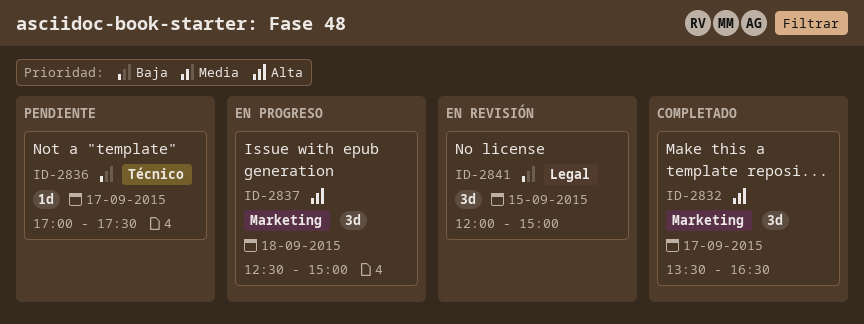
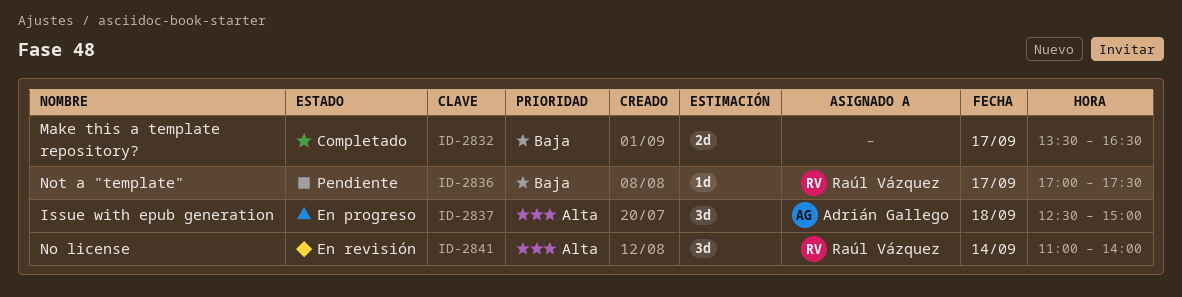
ID-2832, priority: Alta -> Baja
ID-2832, estimate: 3d -> 2d
ID-2841, priority: Baja -> Alta
ID-2841, day: Sep 15 -> Sep 14
ID-2841, begins: 12:00 -> 11:00
ID-2841, ends: 15:00 -> 14:00

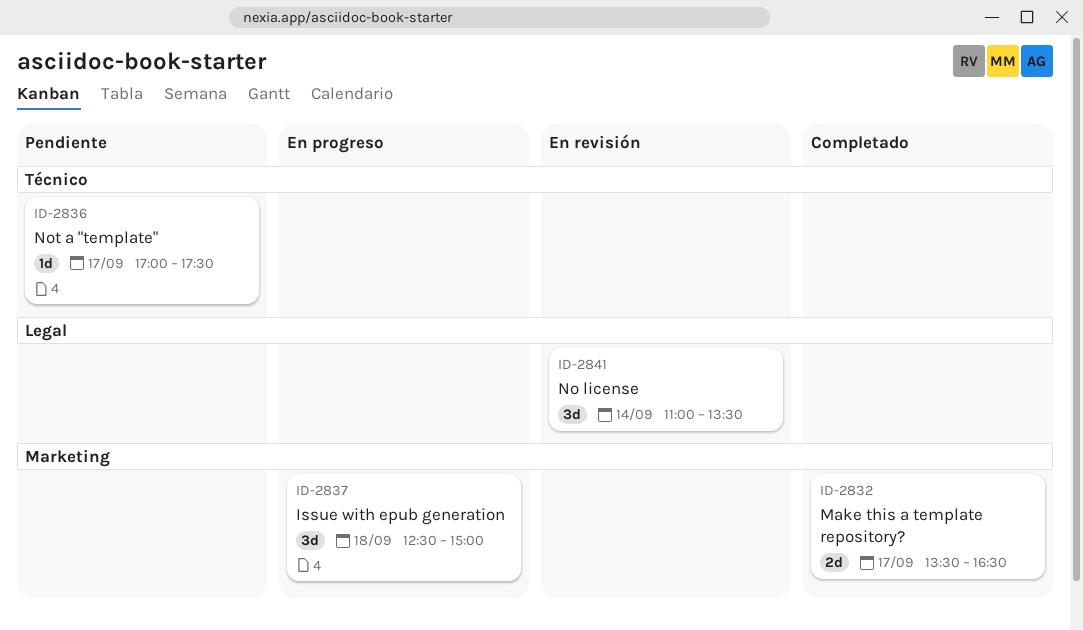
ID-2841, ends: 14:00 -> 13:30

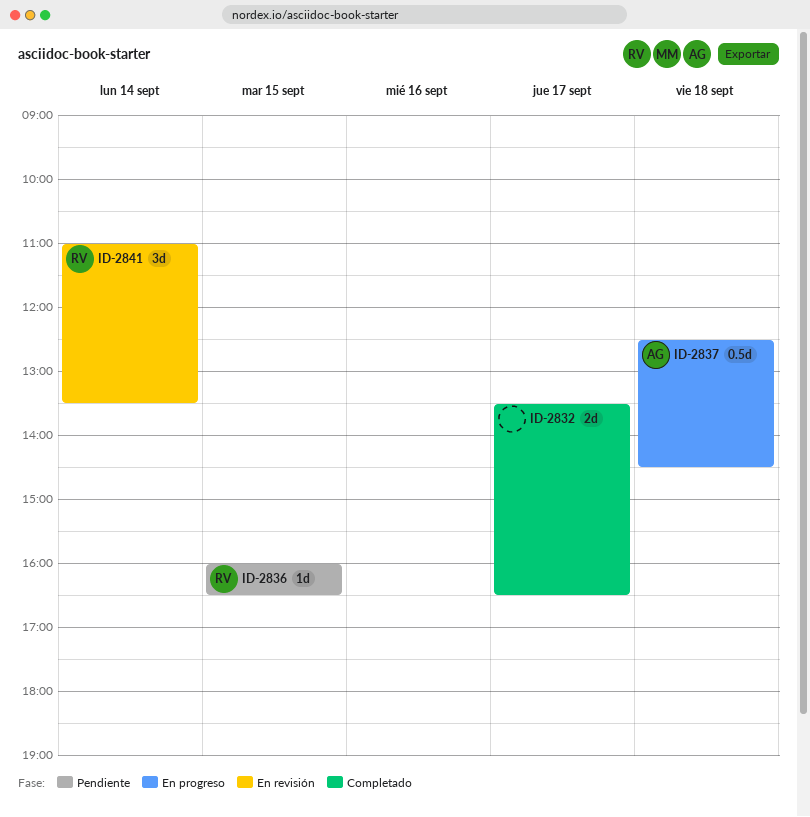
ID-2836, day: Sep 17 -> Sep 15
ID-2836, begins: 17:00 -> 16:00
ID-2836, ends: 17:30 -> 16:30
ID-2837, estimate: 3d -> 0.5d
ID-2837, ends: 15:00 -> 14:30

